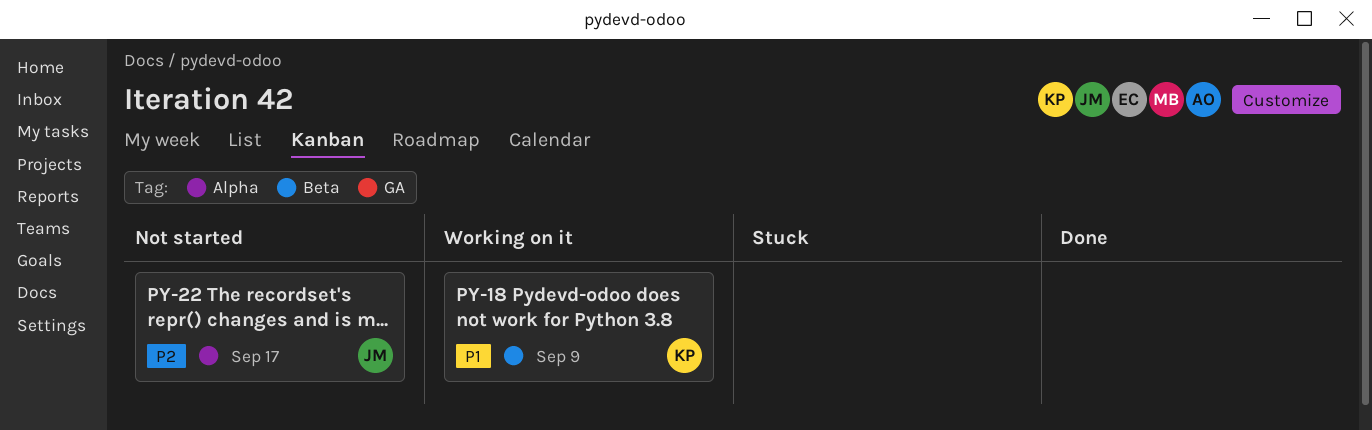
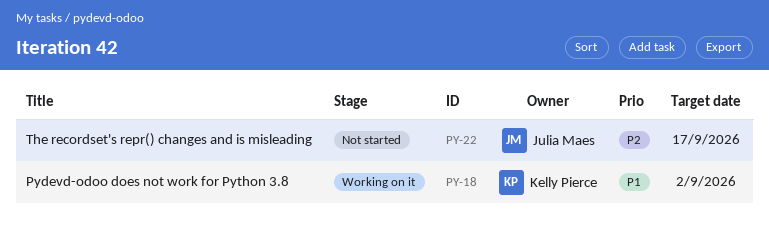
PY-18, due: Sep 9 -> Sep 2

